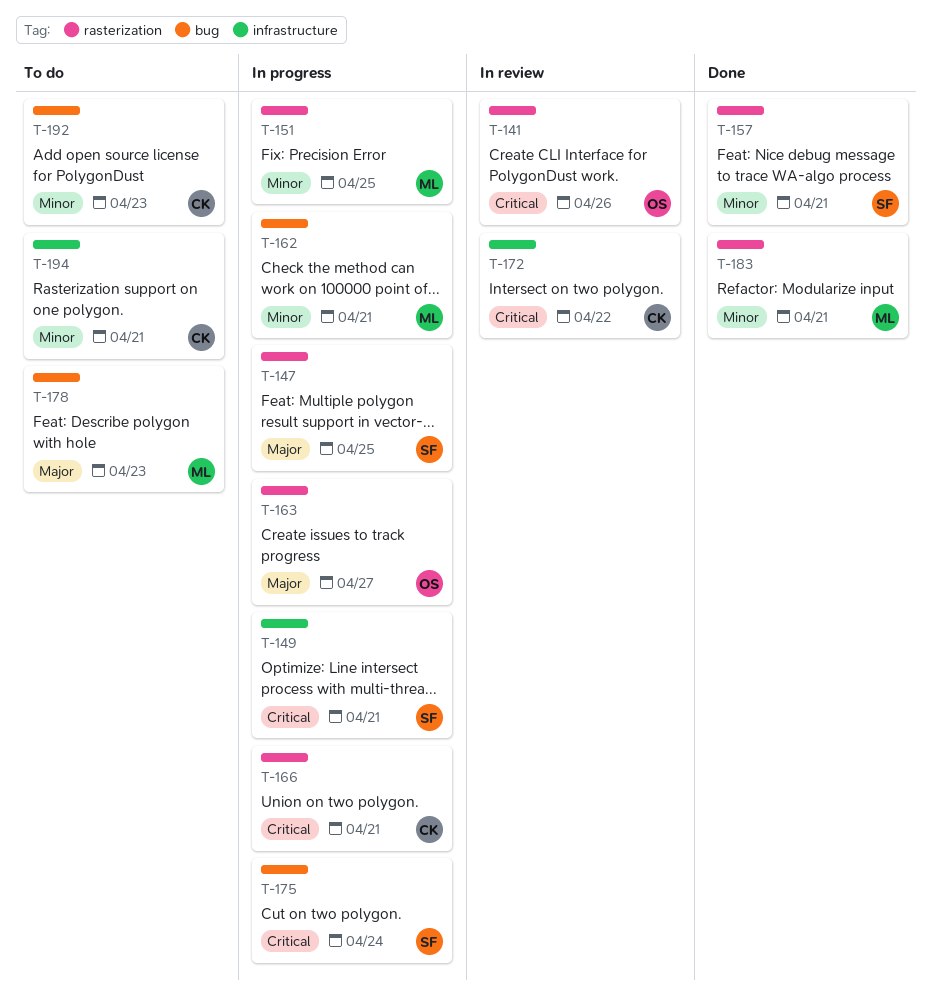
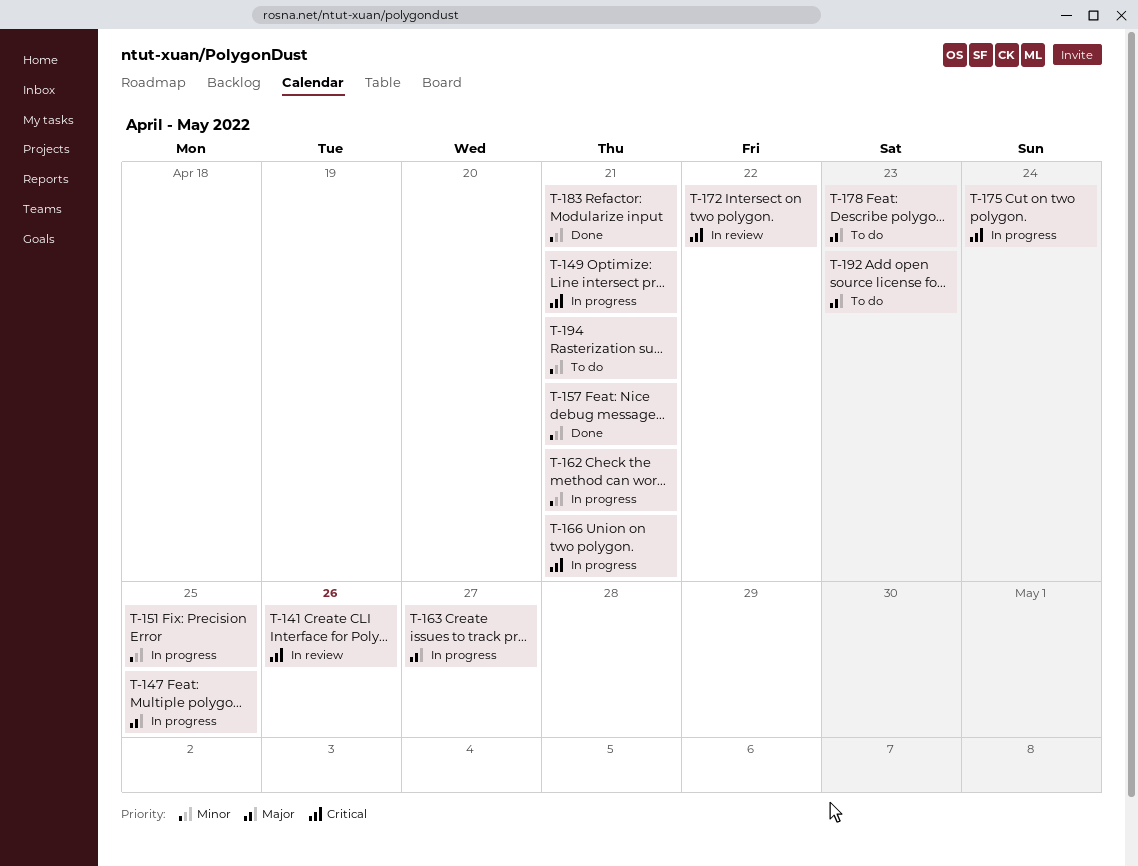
T-192, priority: Minor -> Major

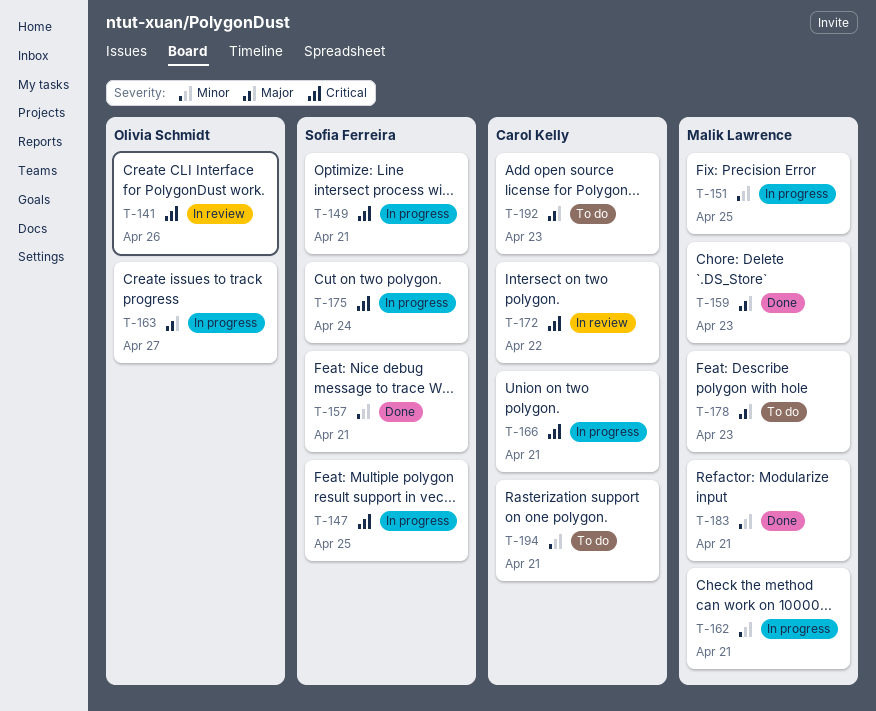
T-147, priority: Major -> Critical
T-159: none -> present

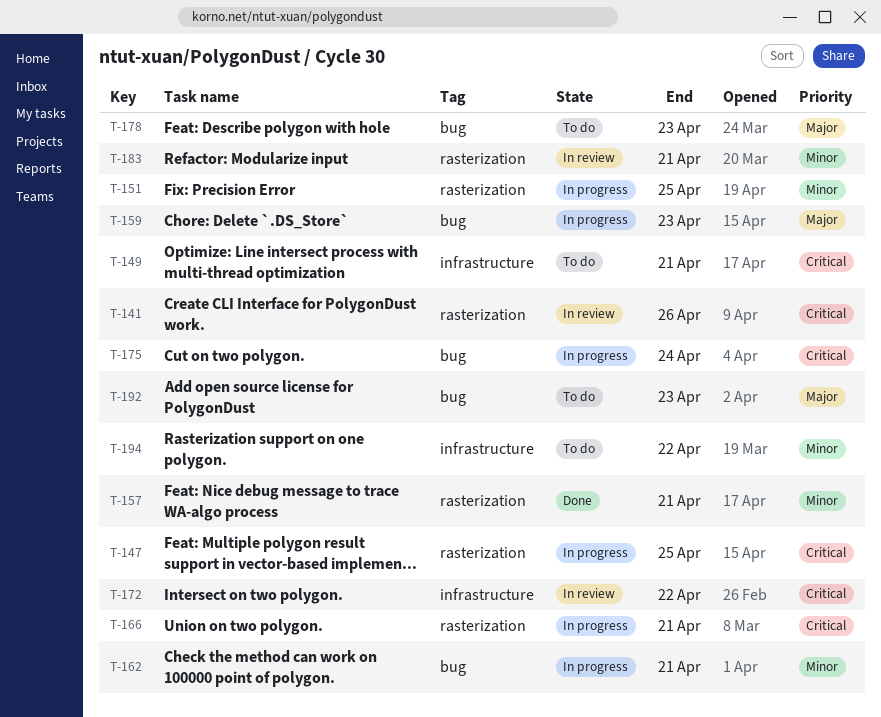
T-149, status: In progress -> To do
T-159, status: Done -> In progress
T-163: present -> none
T-183, status: Done -> In review
T-194, due: Apr 21 -> Apr 22

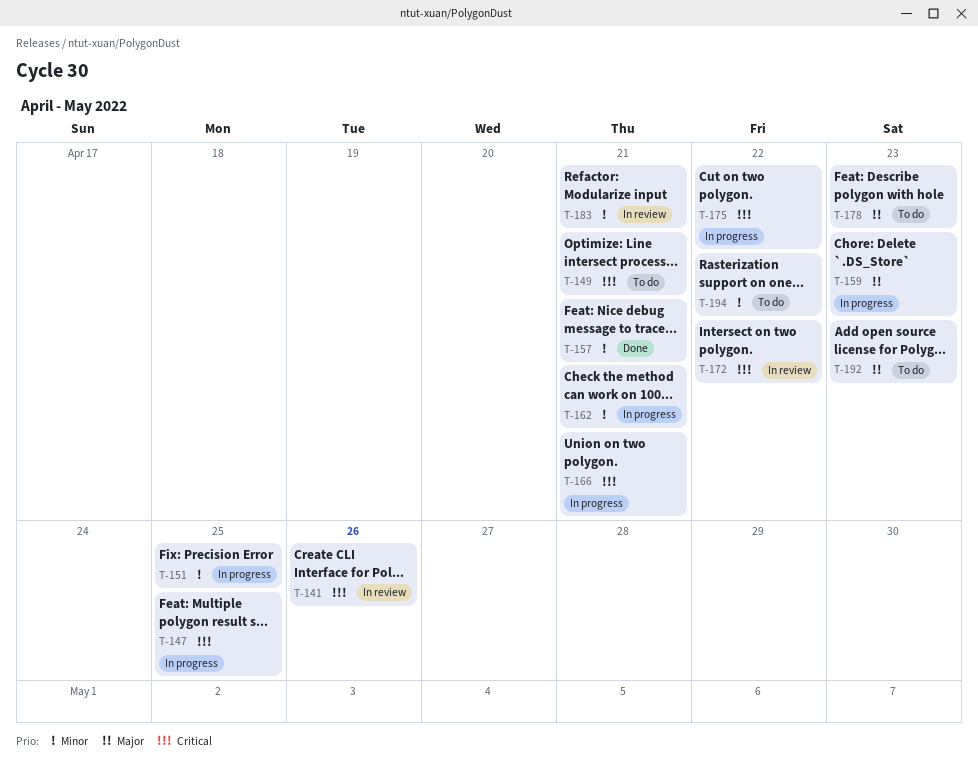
T-175, due: Apr 24 -> Apr 22

